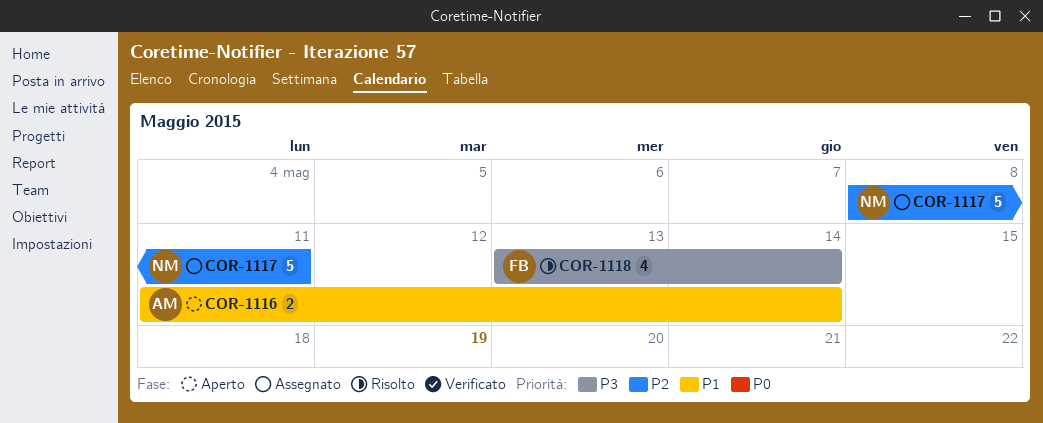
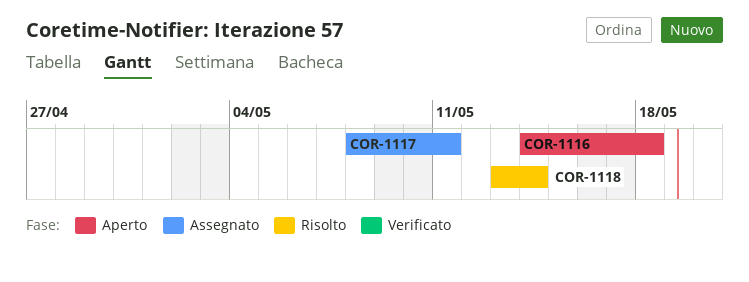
COR-1116, start: May 11 -> May 14
COR-1116, due: May 14 -> May 18

